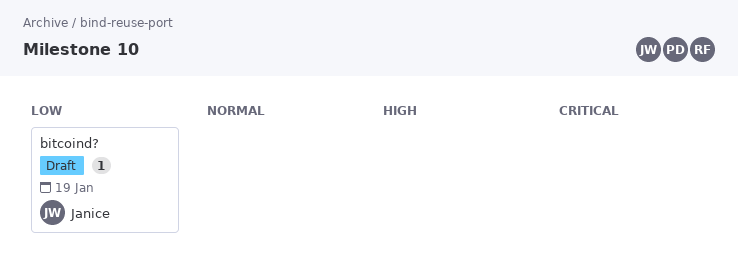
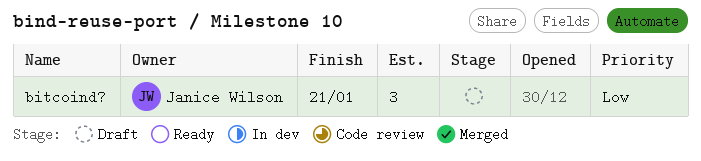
bitcoind?, estimate: 1 -> 3
bitcoind?, due: Jan 19 -> Jan 21

